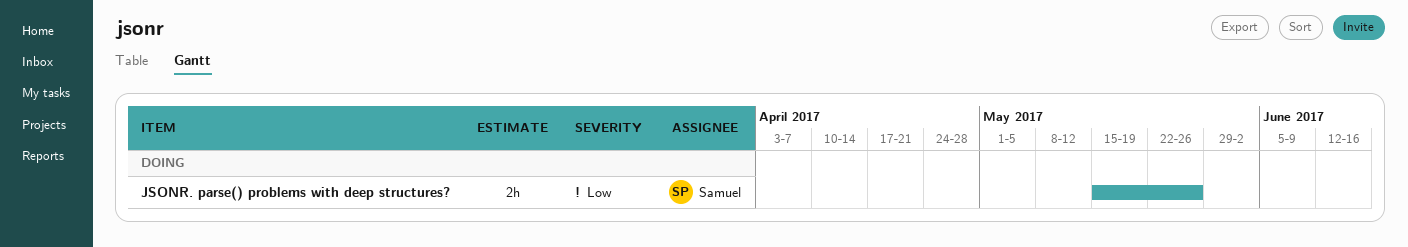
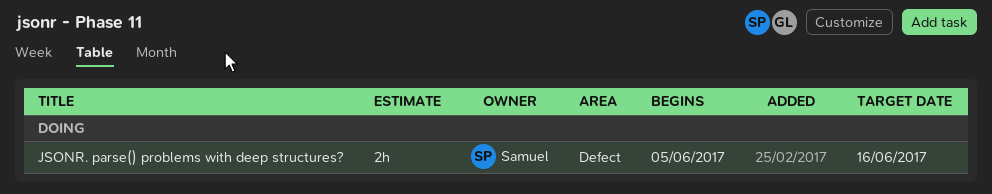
JSONR. parse() problems with deep structures?, start: May 15 -> Jun 5
JSONR. parse() problems with deep structures?, due: May 26 -> Jun 16

